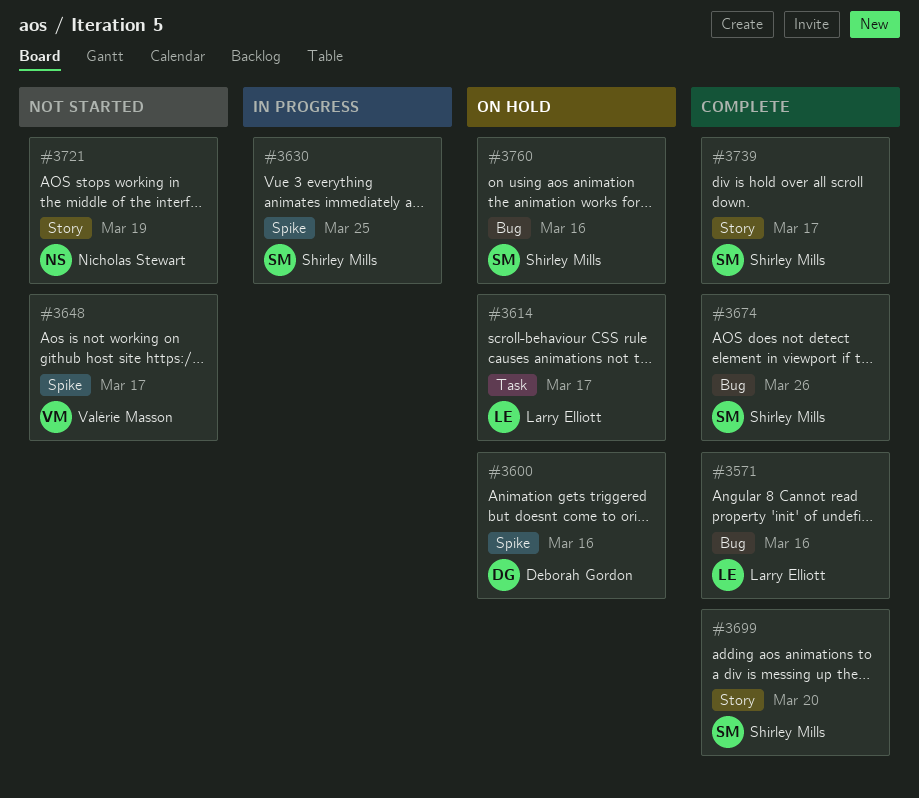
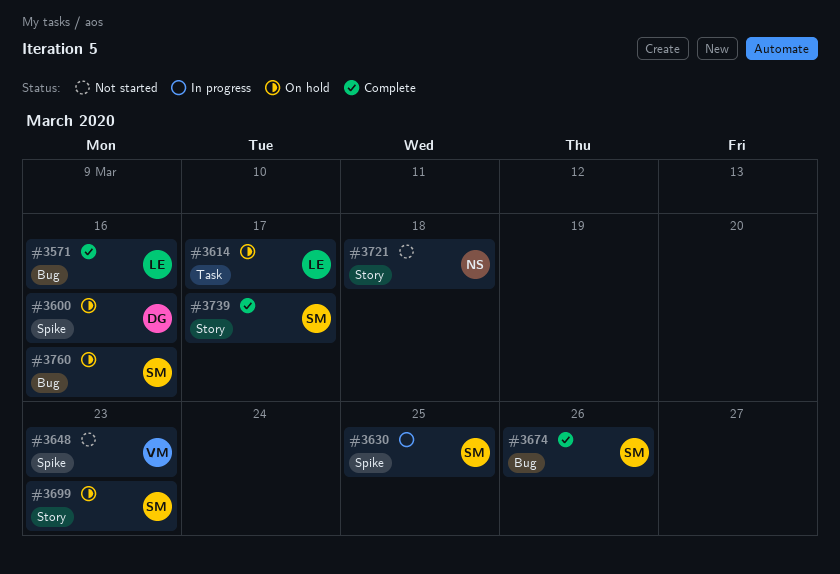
#3648, due: Mar 17 -> Mar 23
#3699, status: Complete -> On hold
#3699, due: Mar 20 -> Mar 23
#3721, due: Mar 19 -> Mar 18

